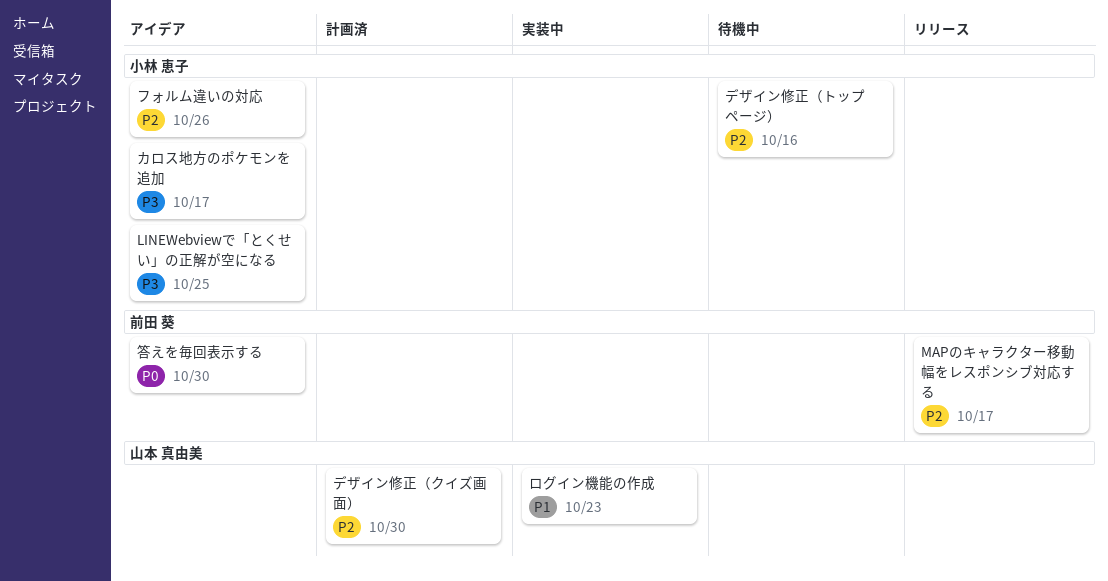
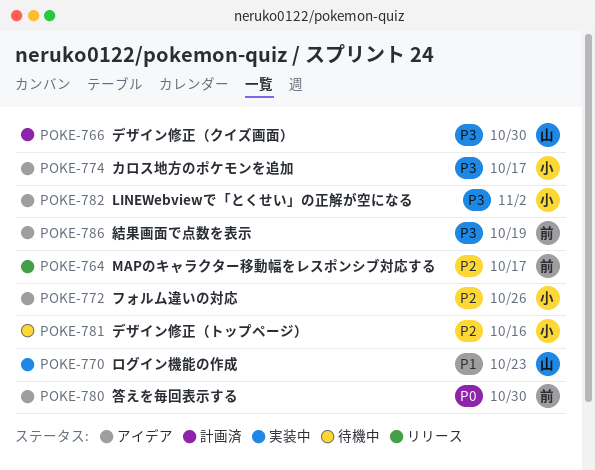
LINEWebviewで「とくせい」の正解が空になる, due: Oct 25 -> Nov 2
デザイン修正（クイズ画面）, priority: P2 -> P3
結果画面で点数を表示: none -> present

